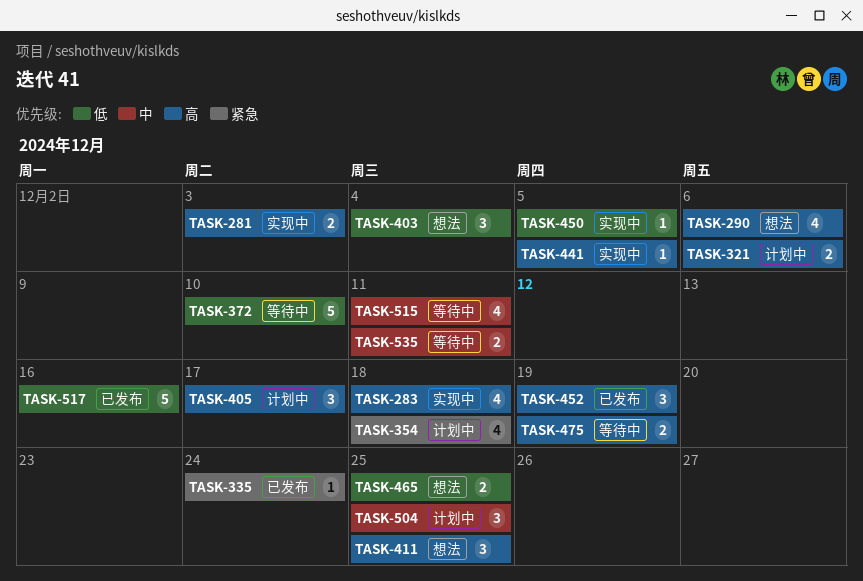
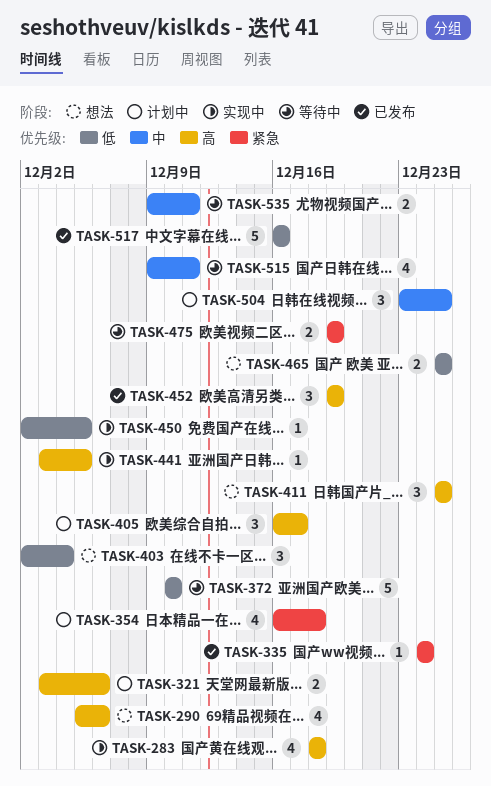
TASK-281: present -> none
TASK-475, priority: 高 -> 紧急

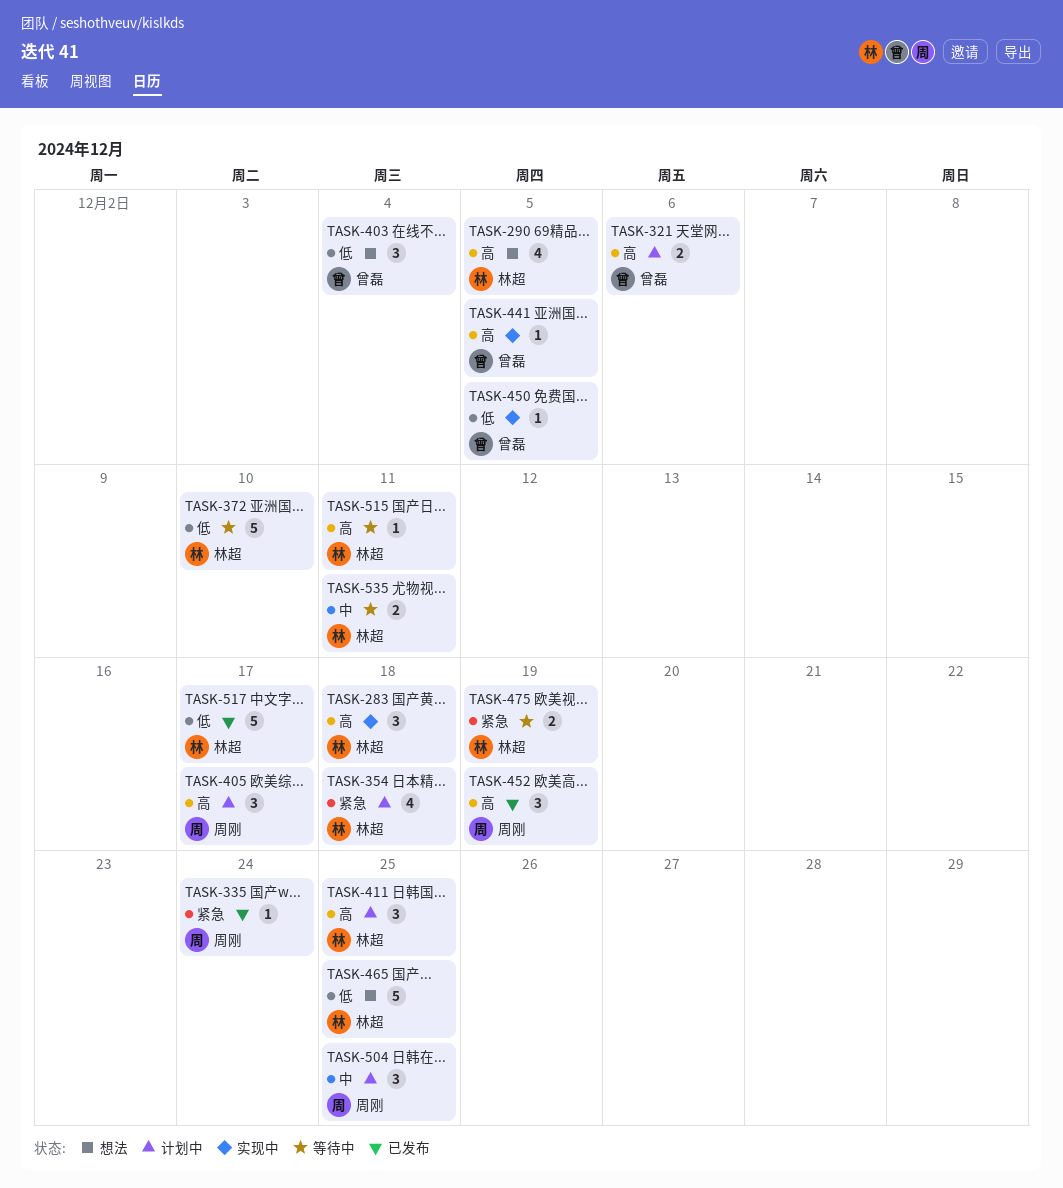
TASK-283, estimate: 4 -> 3
TASK-290, due: Dec 6 -> Dec 5
TASK-411, status: 想法 -> 计划中
TASK-465, estimate: 2 -> 5
TASK-515, priority: 中 -> 高
TASK-515, estimate: 4 -> 1
TASK-517, due: Dec 16 -> Dec 17

